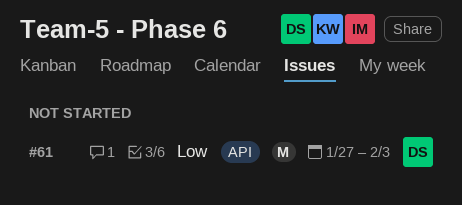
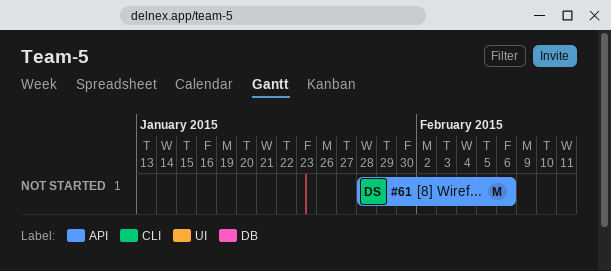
#61, start: Jan 27 -> Jan 28
#61, due: Feb 3 -> Feb 6

